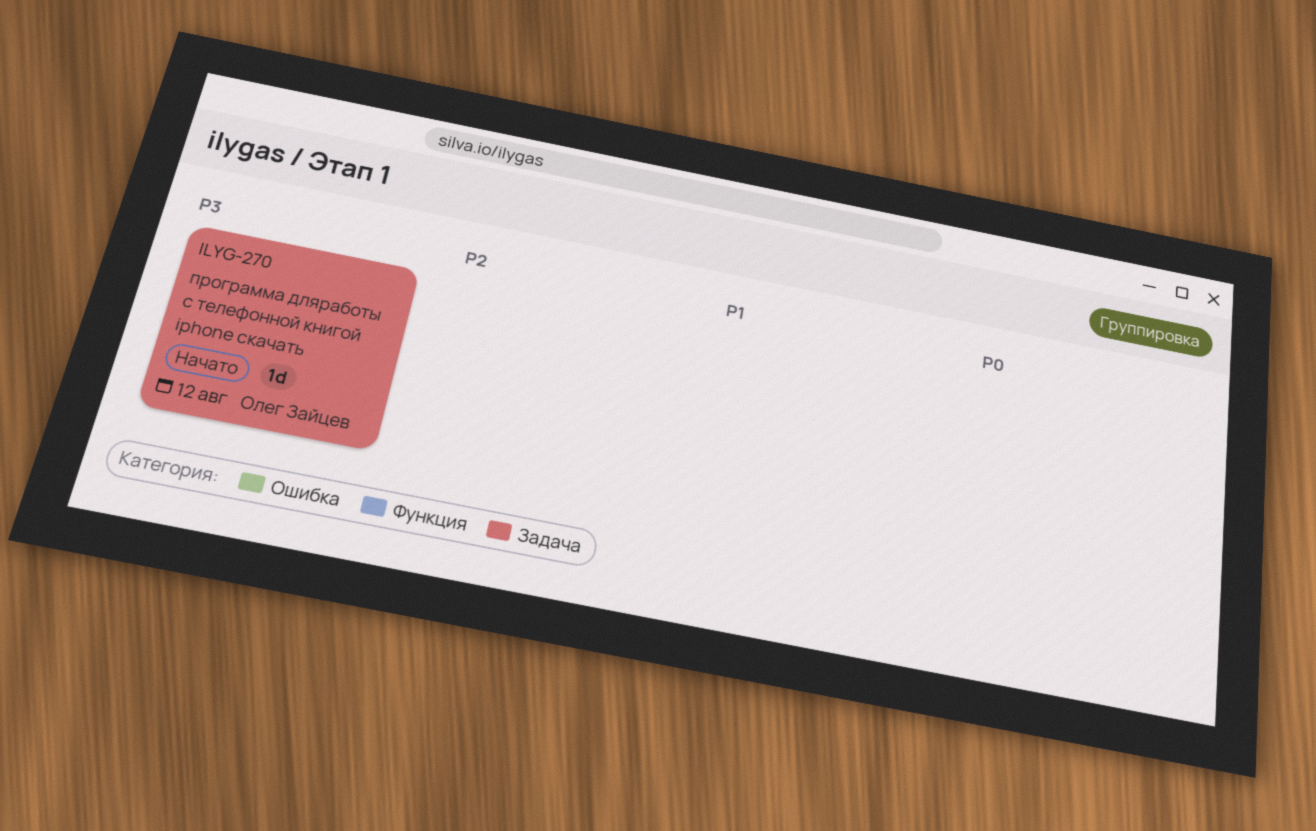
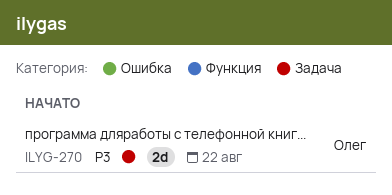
ILYG-270, estimate: 1d -> 2d
ILYG-270, due: Aug 12 -> Aug 22

